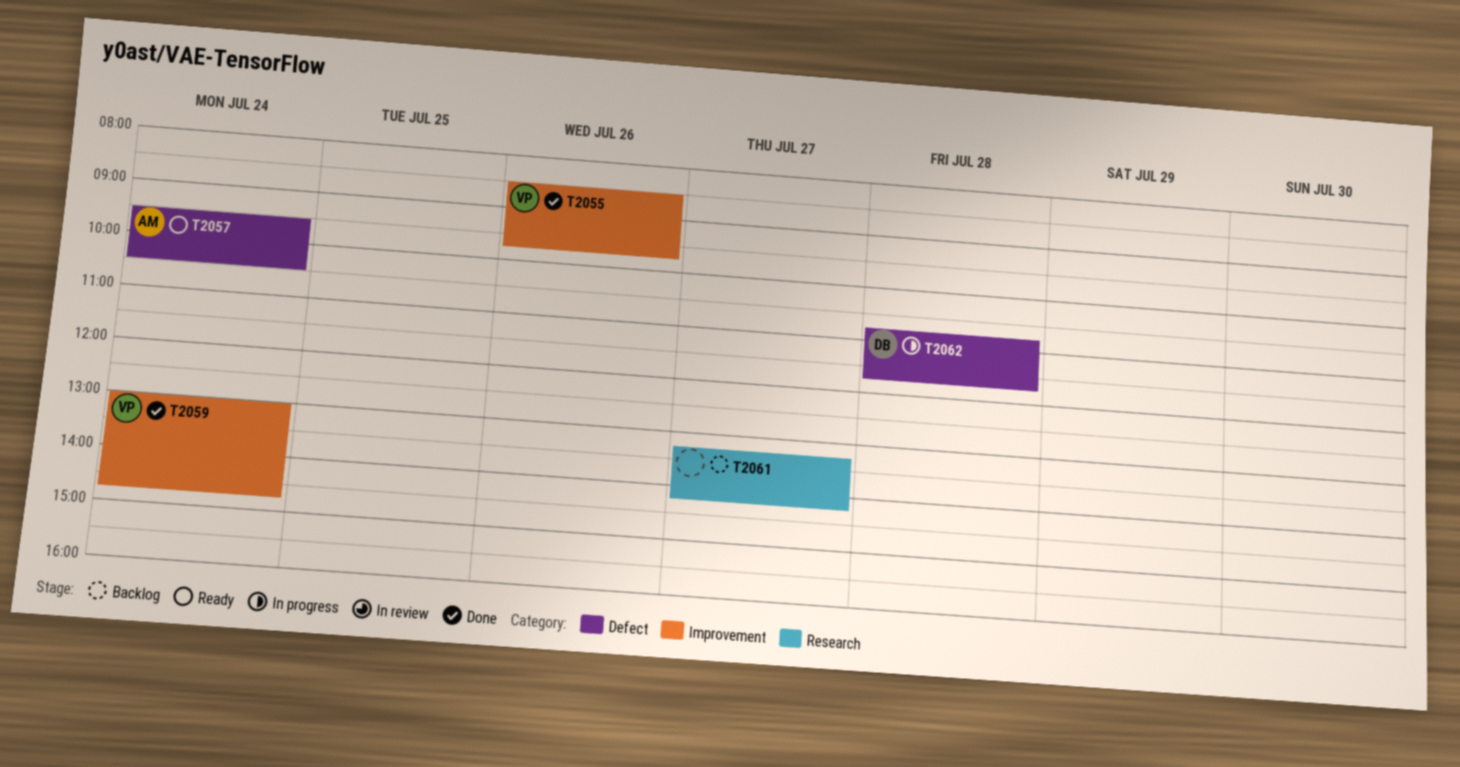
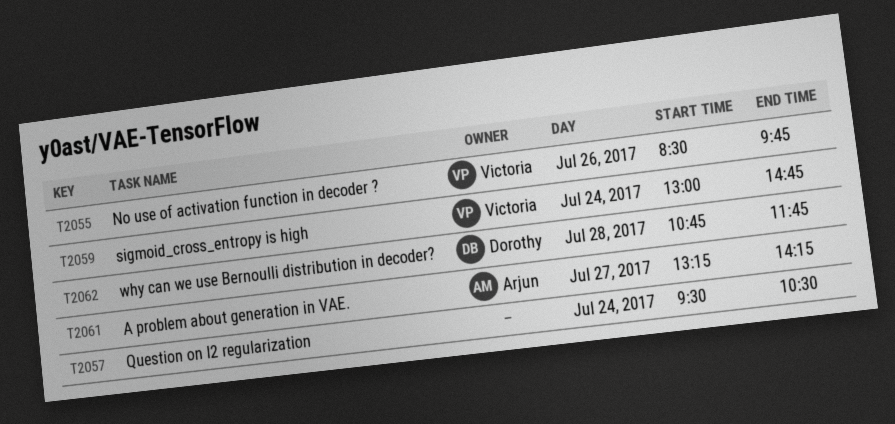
T2057, owner: Arjun -> none
T2061, owner: none -> Arjun

